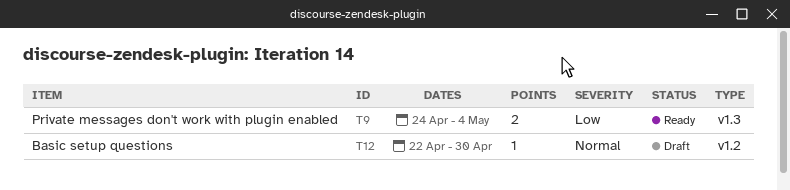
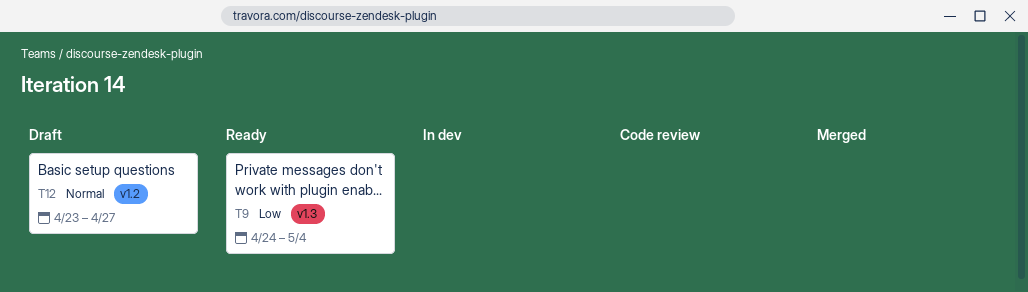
T12, start: Apr 22 -> Apr 23
T12, due: Apr 30 -> Apr 27

